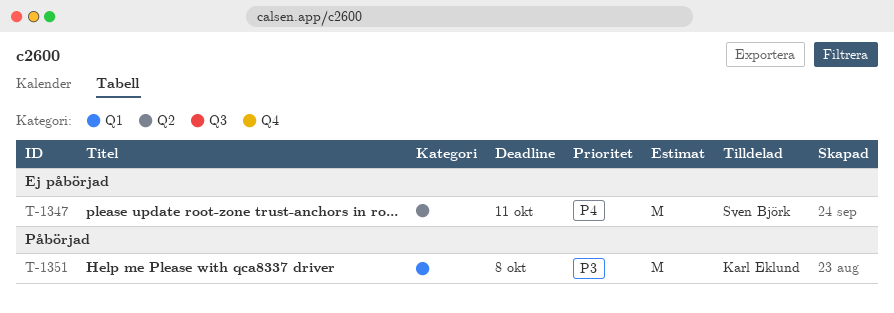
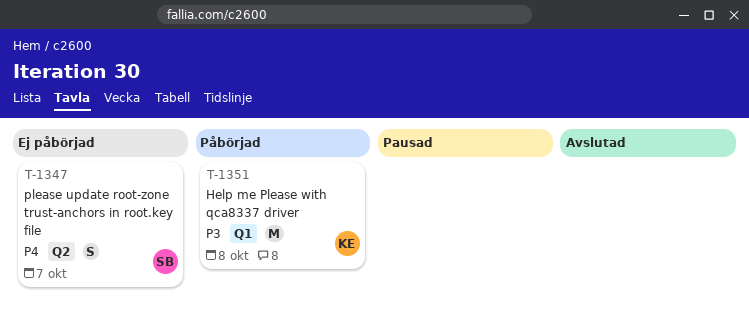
T-1347, estimate: M -> S
T-1347, due: Oct 11 -> Oct 7

